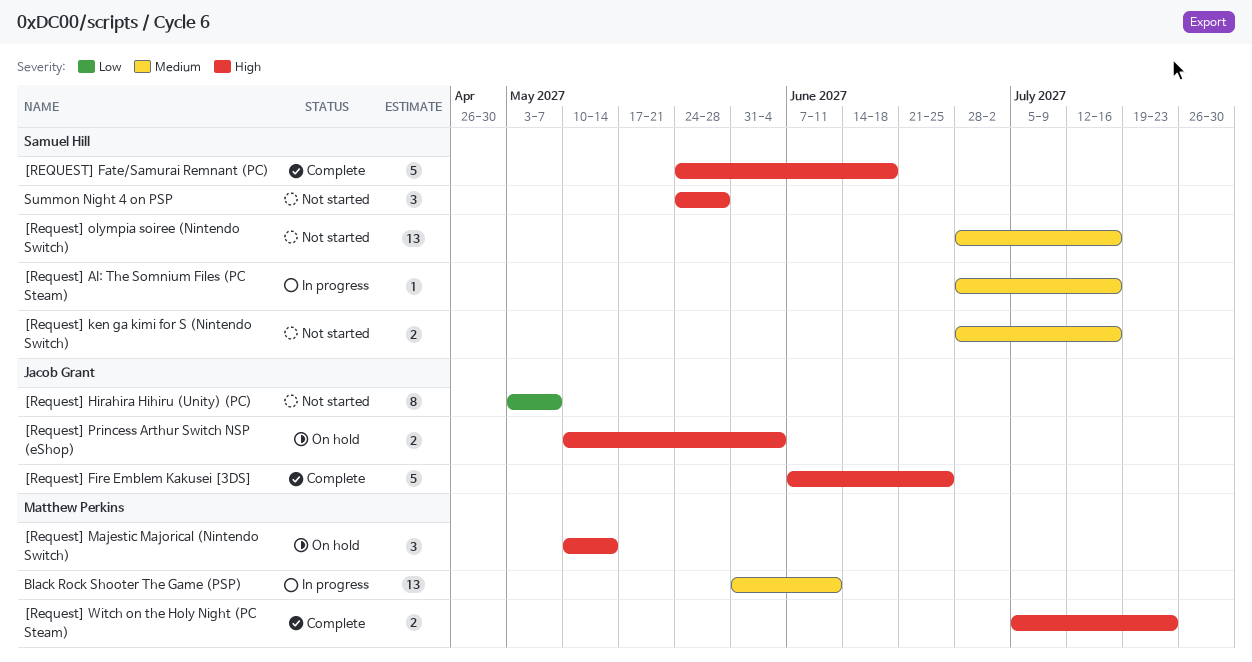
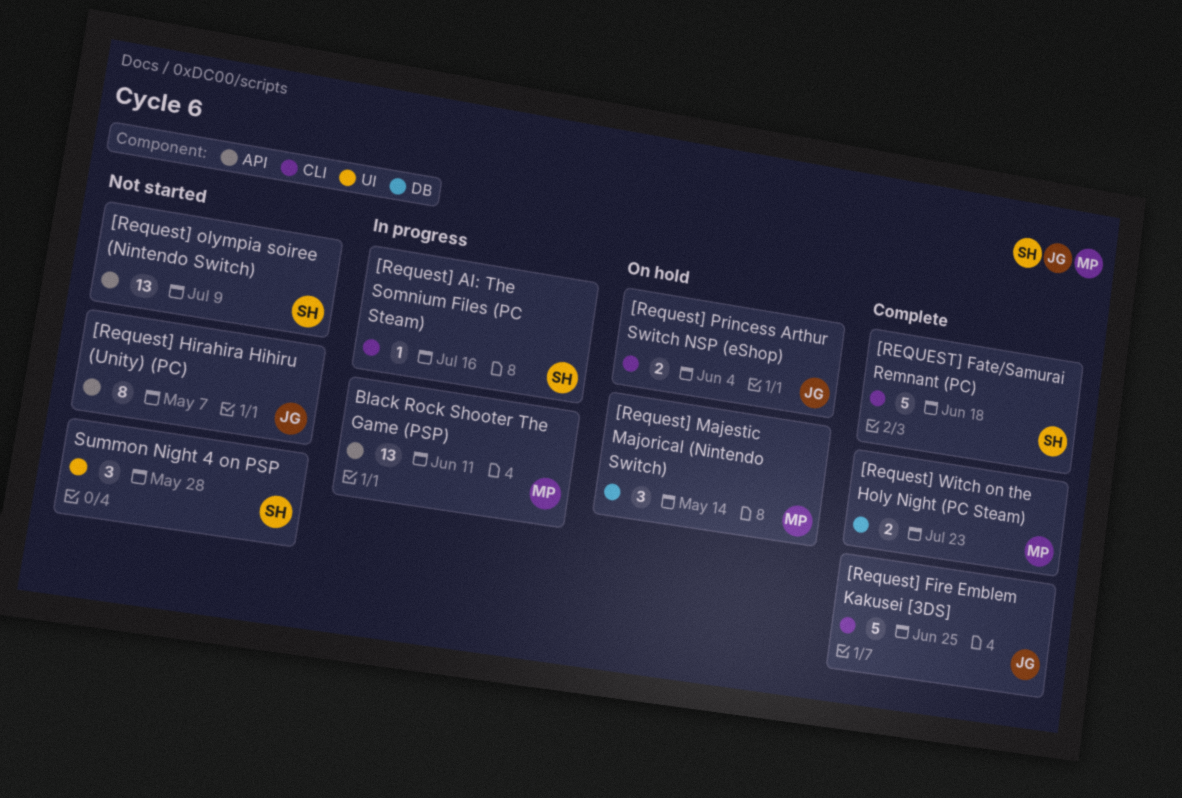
[Request] ken ga kimi for S (Nintendo Switch): present -> none
[Request] olympia soiree (Nintendo Switch), due: Jul 16 -> Jul 9

